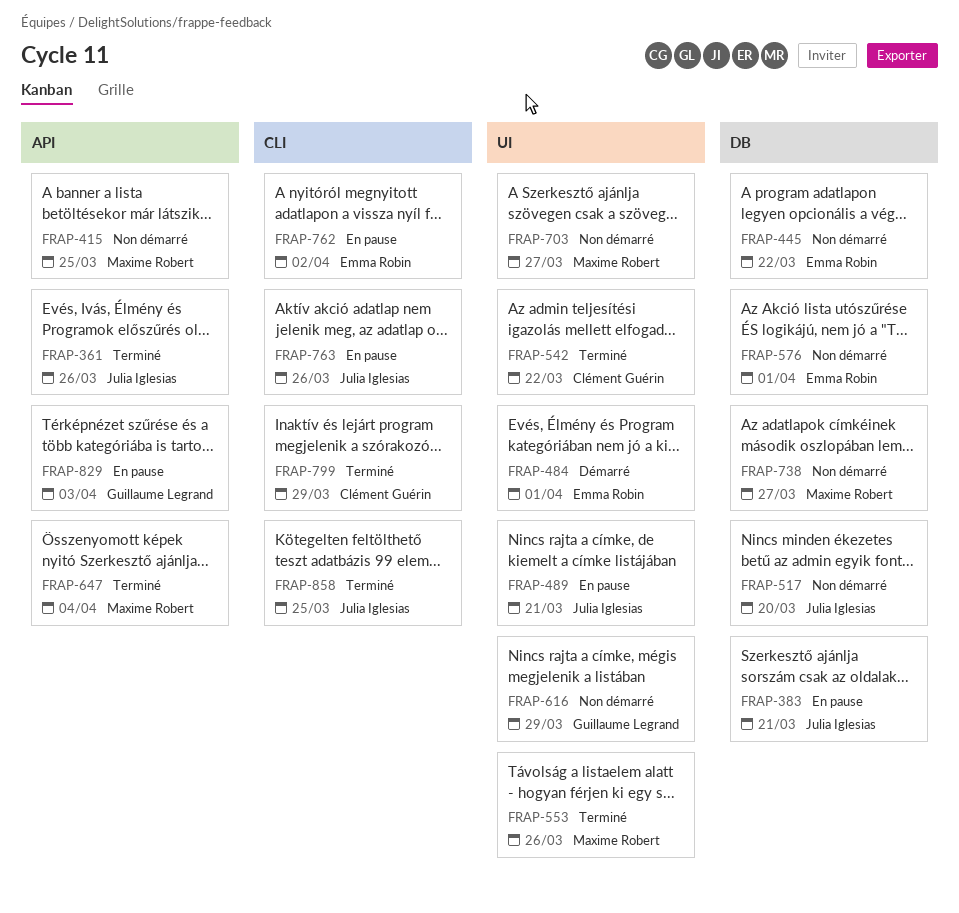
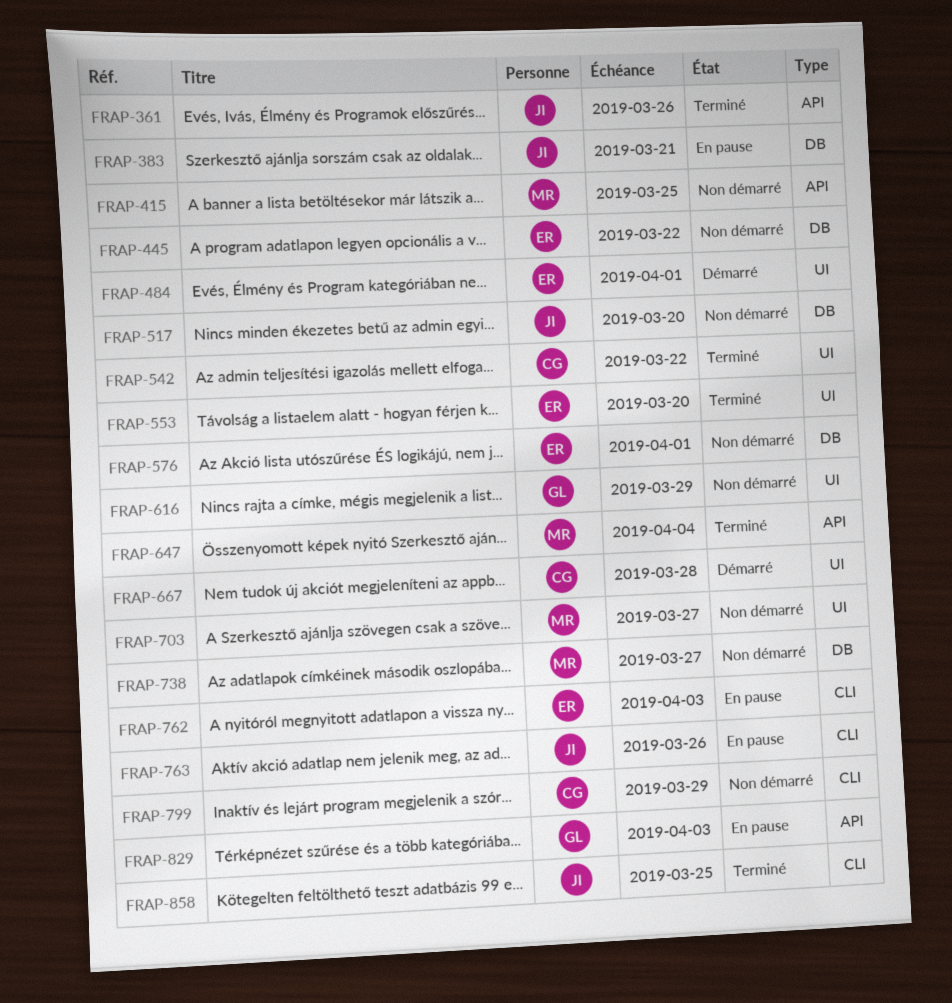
FRAP-489: present -> none
FRAP-553, owner: Maxime Robert -> Emma Robin
FRAP-553, due: Mar 26 -> Mar 20
FRAP-667: none -> present
FRAP-762, due: Apr 2 -> Apr 3
FRAP-799, status: Terminé -> Non démarré

